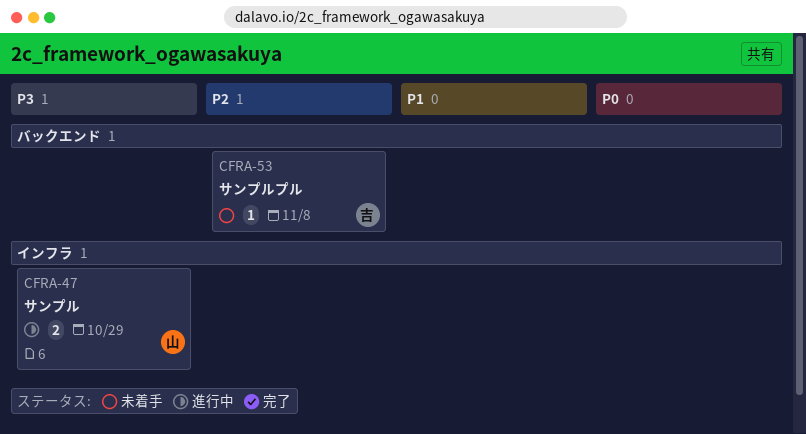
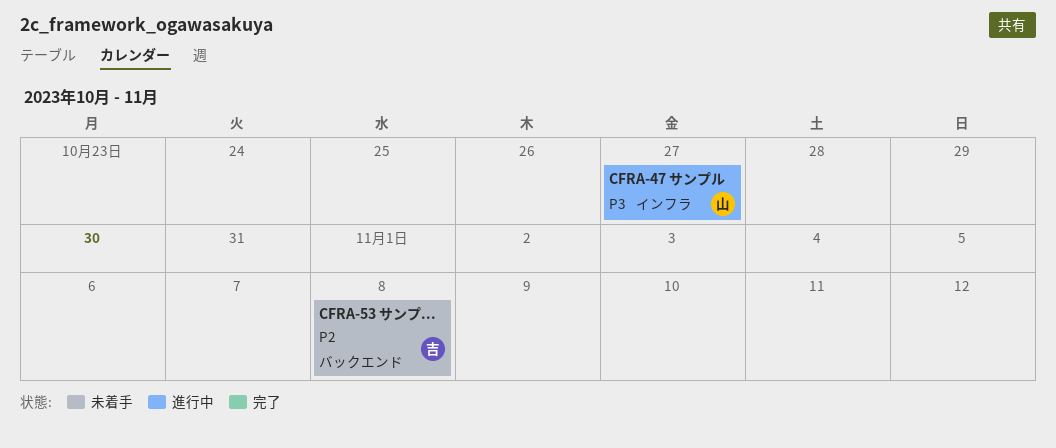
CFRA-47, due: Oct 29 -> Oct 27

